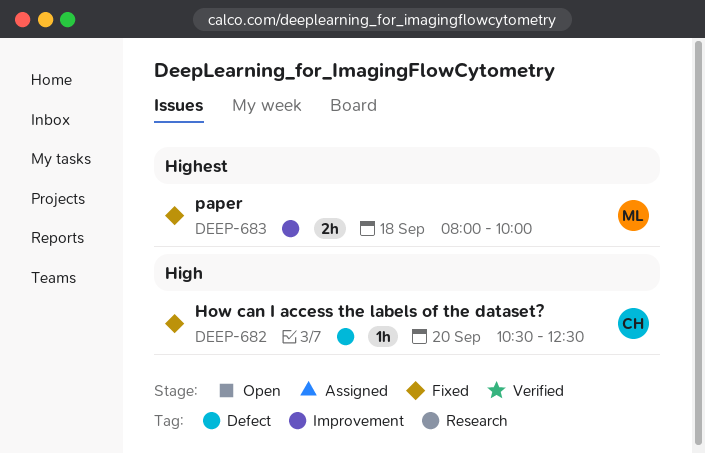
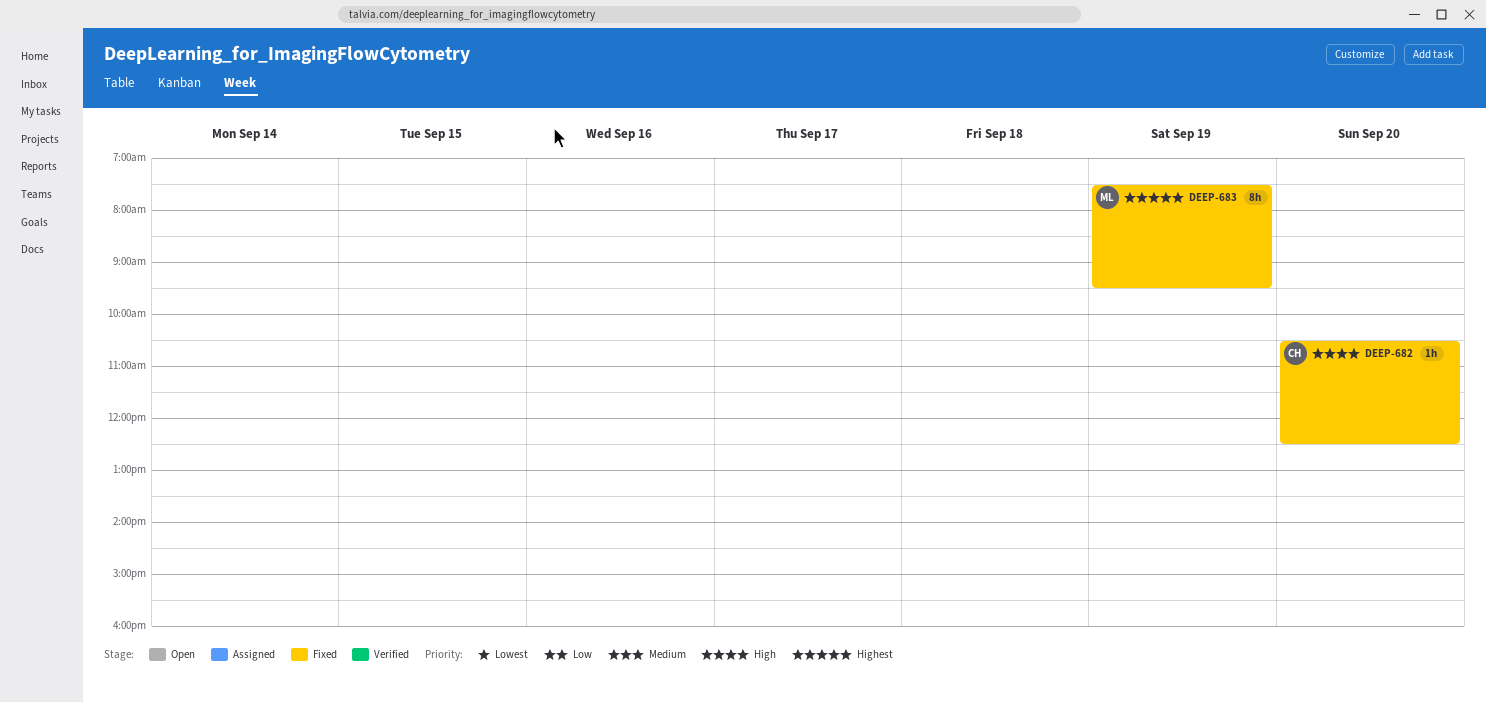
DEEP-683, estimate: 2h -> 8h
DEEP-683, day: Sep 18 -> Sep 19
DEEP-683, begins: 08:00 -> 07:30
DEEP-683, ends: 10:00 -> 09:30

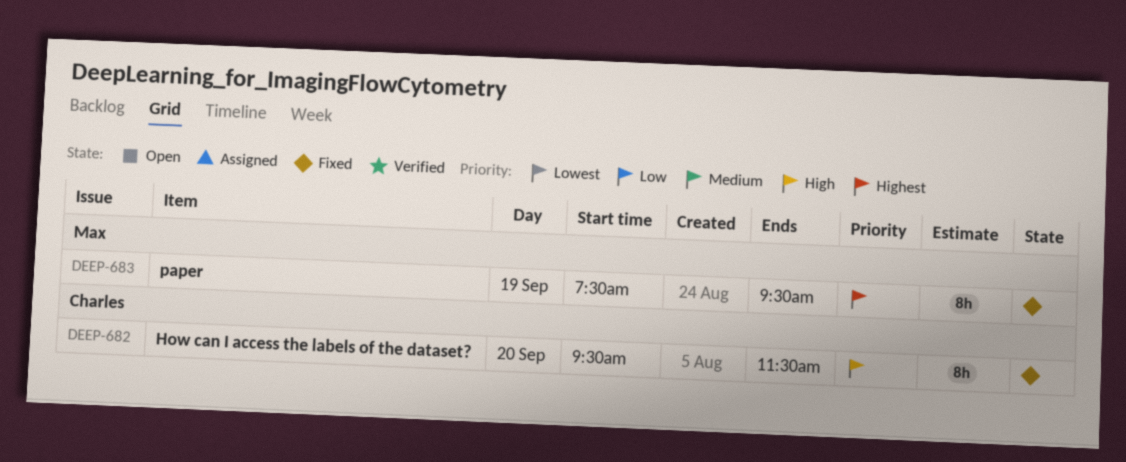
DEEP-682, estimate: 1h -> 8h
DEEP-682, begins: 10:30 -> 09:30
DEEP-682, ends: 12:30 -> 11:30

